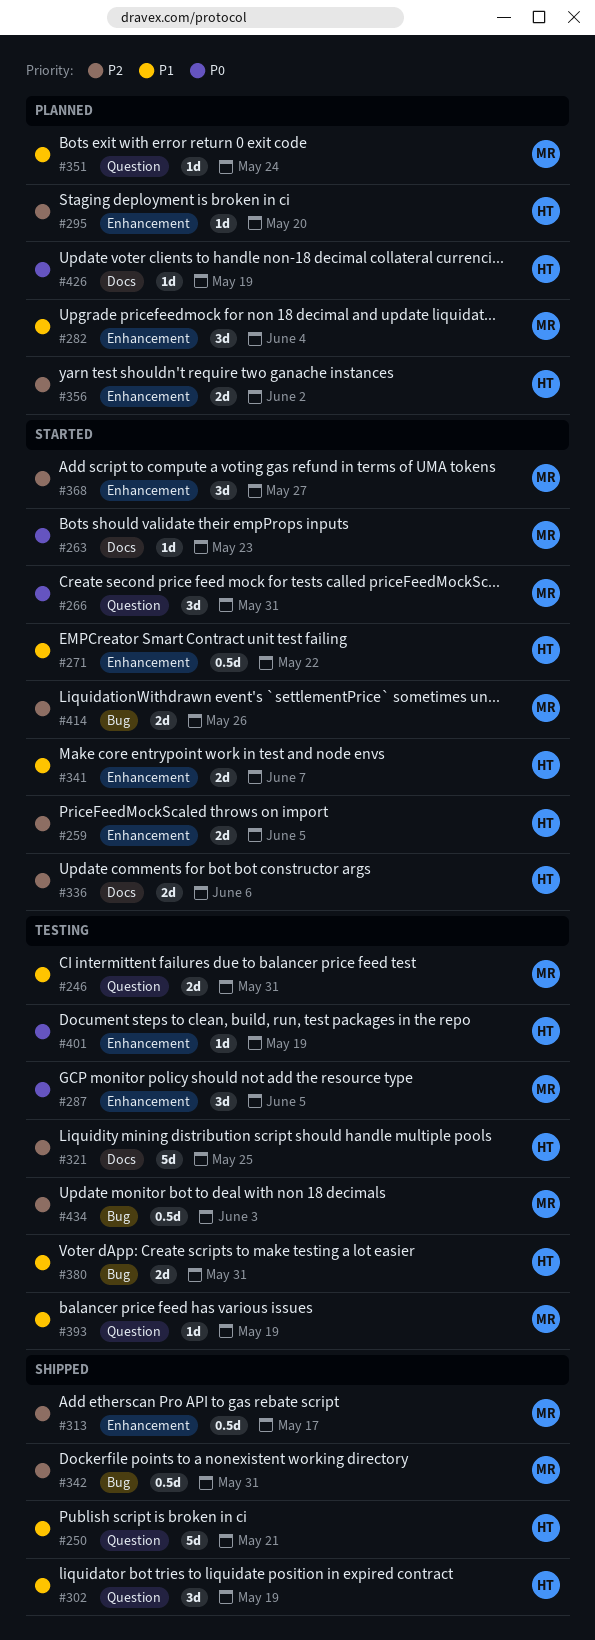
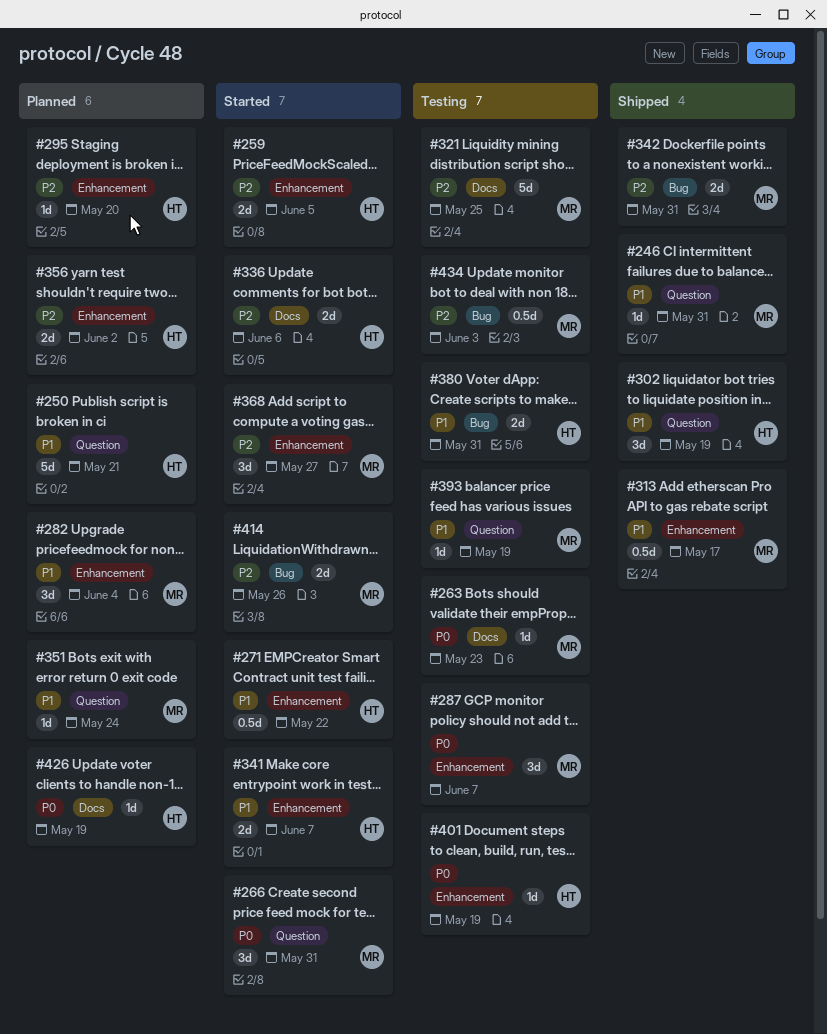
#246, status: Testing -> Shipped
#246, estimate: 2d -> 1d
#250, status: Shipped -> Planned
#263, status: Started -> Testing
#287, due: Jun 5 -> Jun 7
#313, priority: P2 -> P1
#321, owner: HT -> MR
#342, estimate: 0.5d -> 2d

